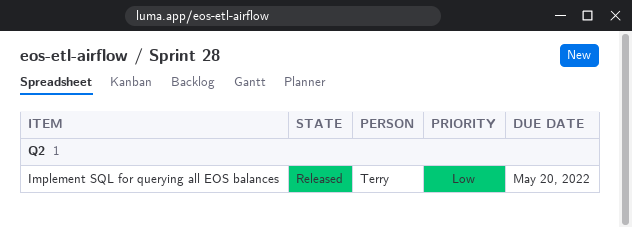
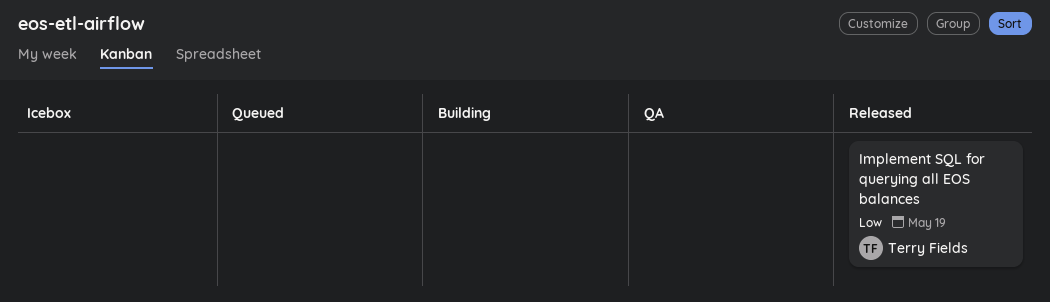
Implement SQL for querying all EOS balances, due: May 20 -> May 19

